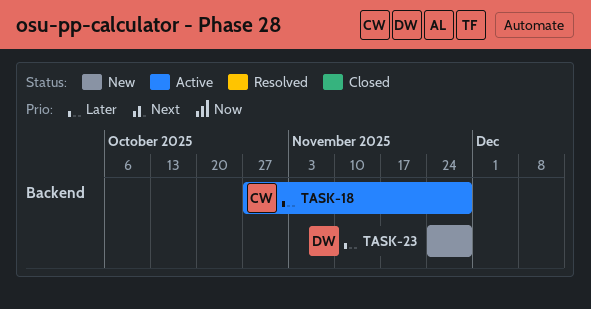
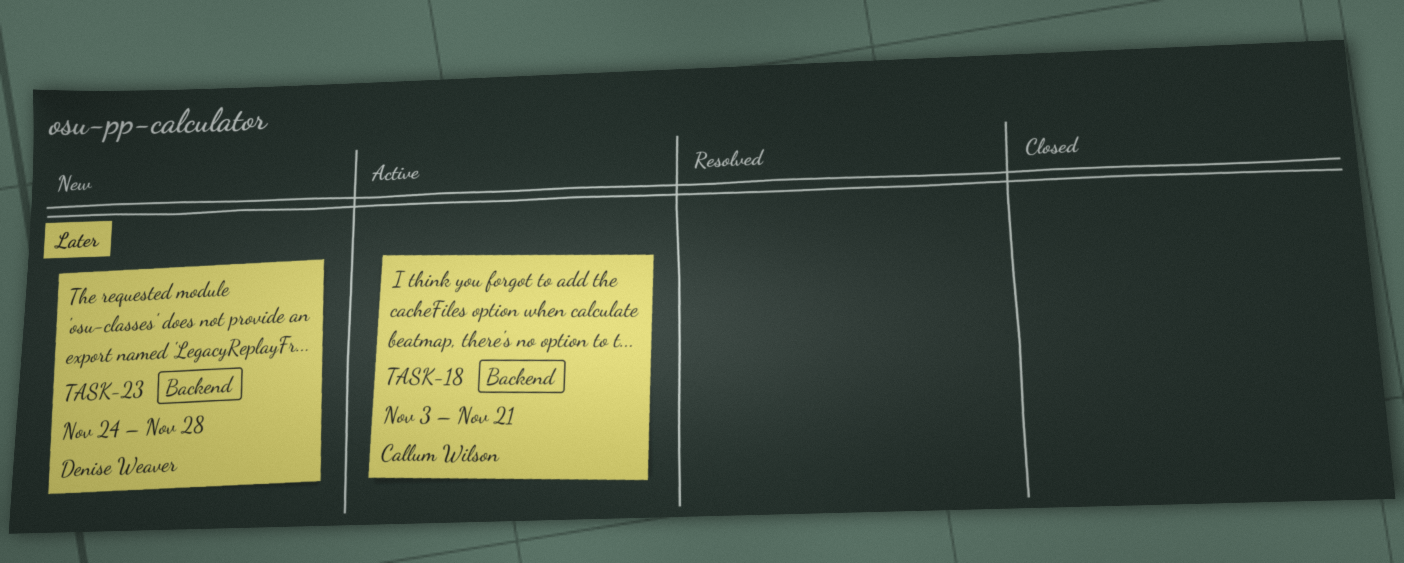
TASK-18, start: Oct 27 -> Nov 3
TASK-18, due: Nov 28 -> Nov 21

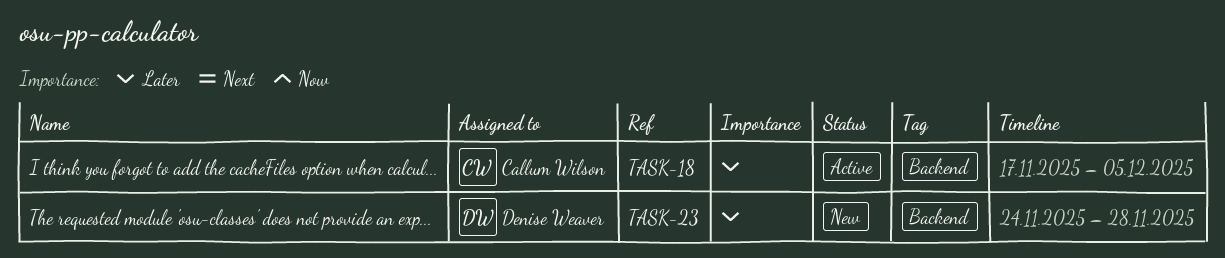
TASK-18, start: Nov 3 -> Nov 17
TASK-18, due: Nov 21 -> Dec 5

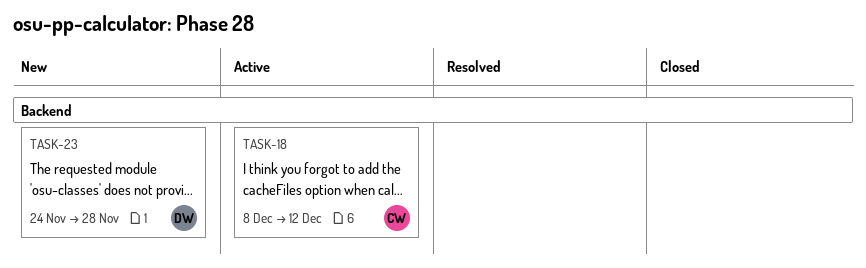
TASK-18, start: Nov 17 -> Dec 8
TASK-18, due: Dec 5 -> Dec 12

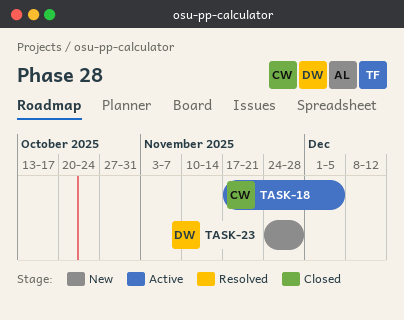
TASK-18, start: Dec 8 -> Nov 17
TASK-18, due: Dec 12 -> Dec 5

